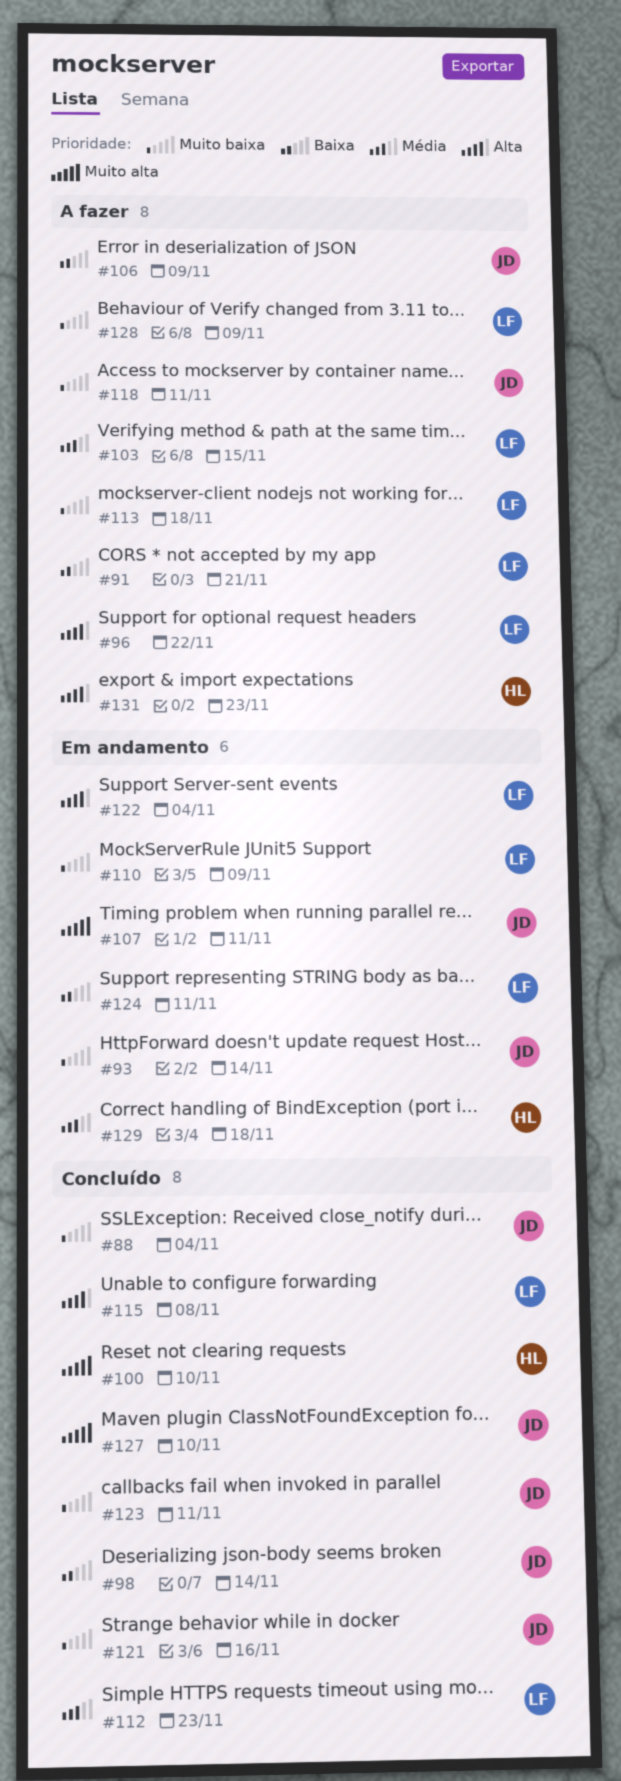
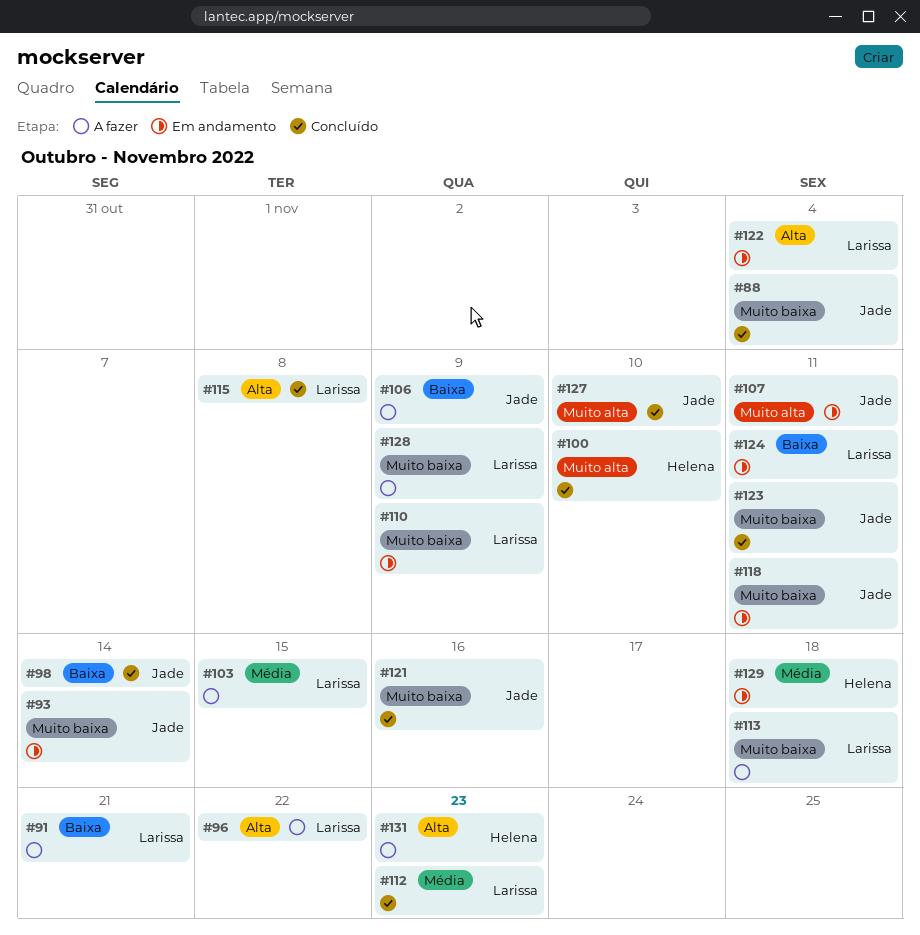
#118, status: A fazer -> Em andamento

